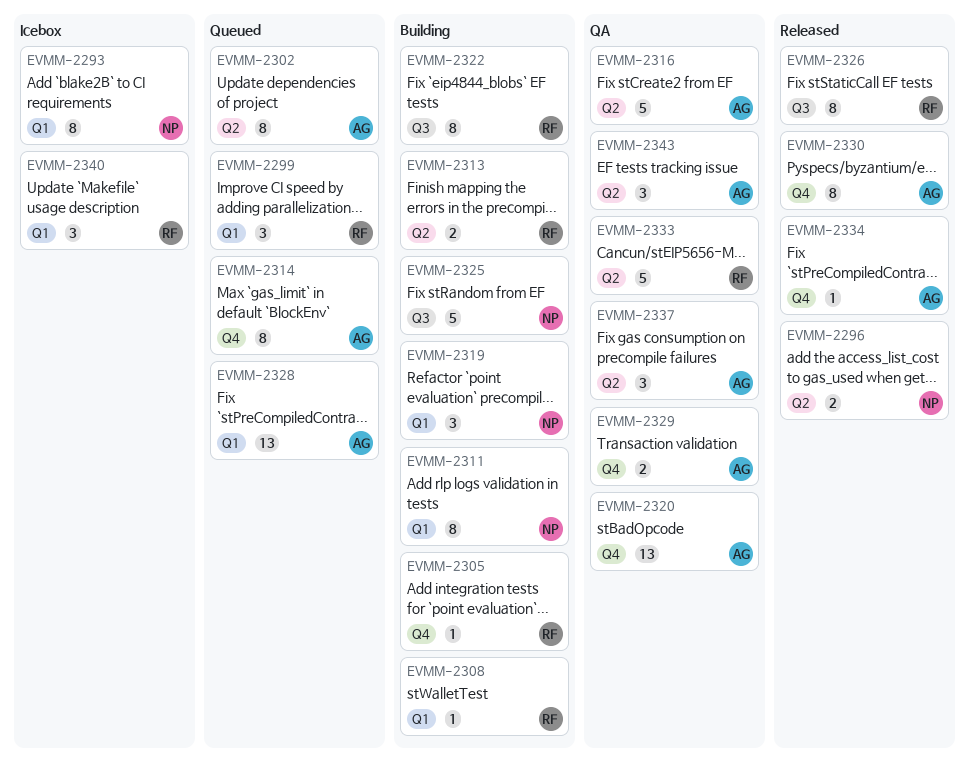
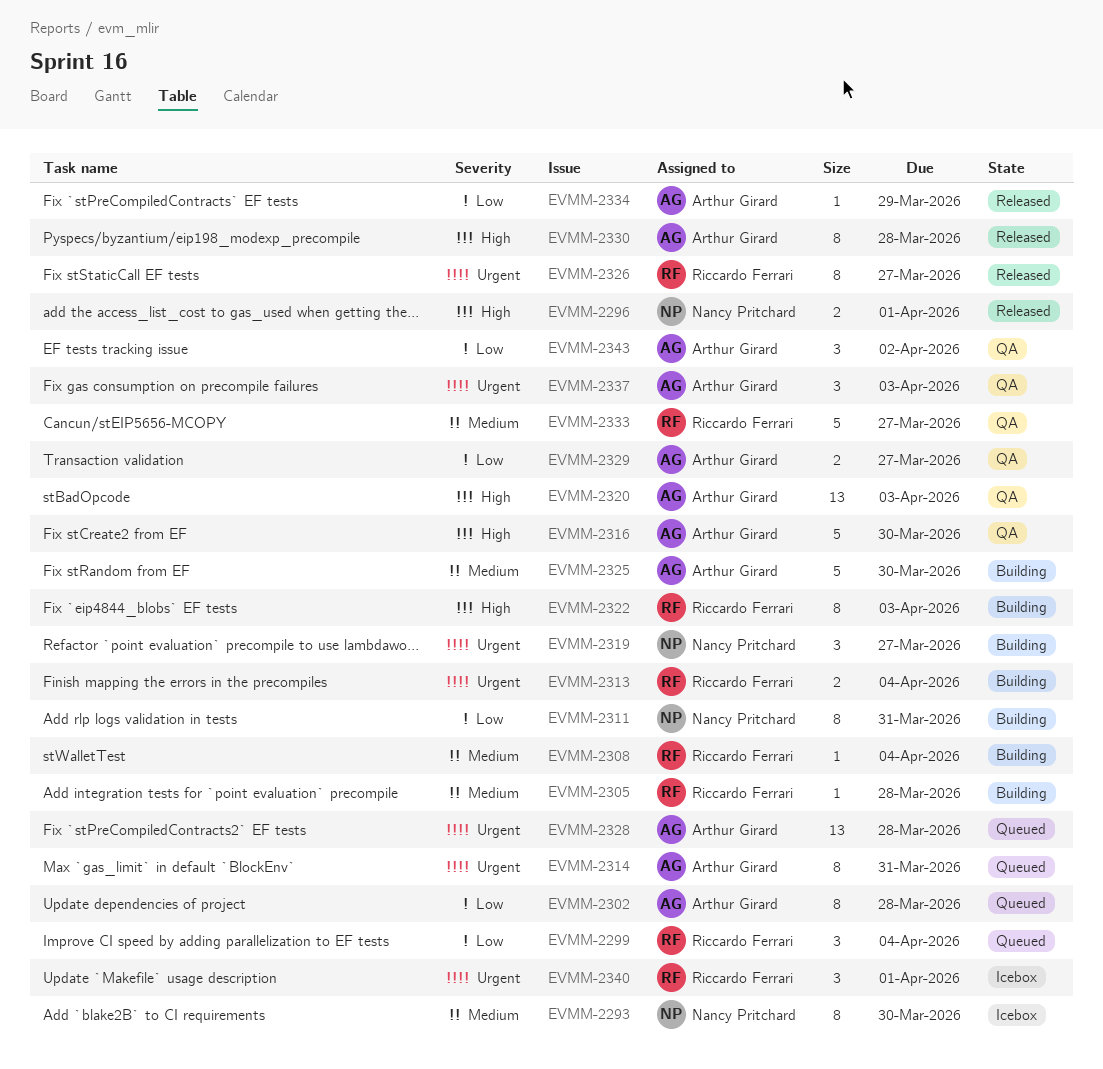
EVMM-2325, owner: Nancy Pritchard -> Arthur Girard

